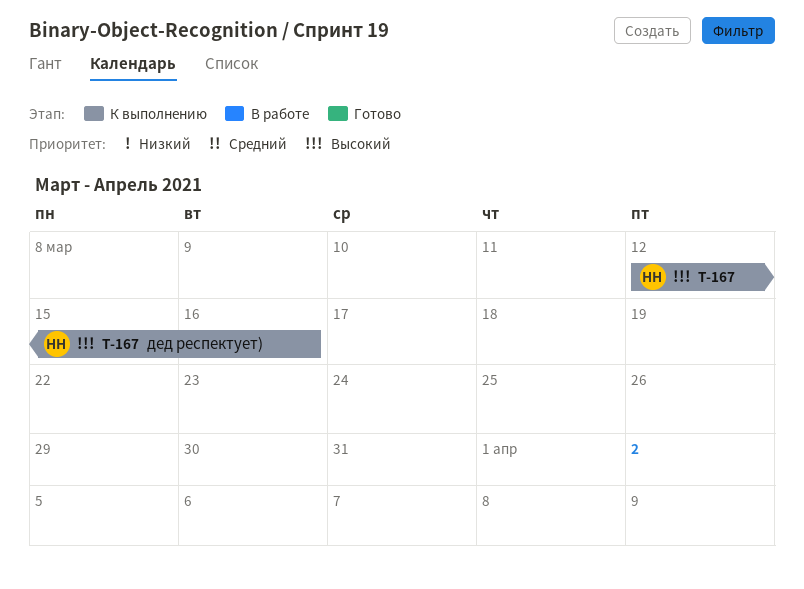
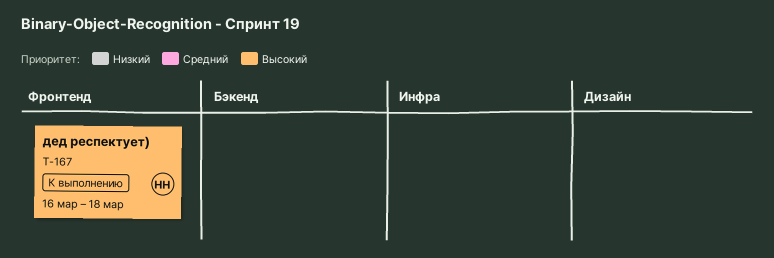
T-167, start: Mar 12 -> Mar 16
T-167, due: Mar 16 -> Mar 18

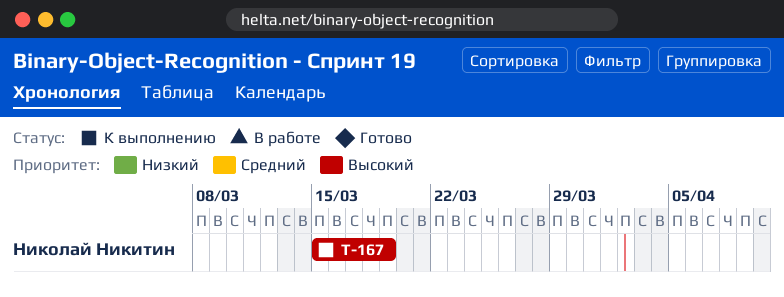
T-167, start: Mar 16 -> Mar 15
T-167, due: Mar 18 -> Mar 19

